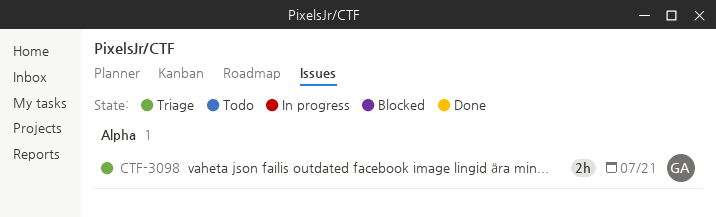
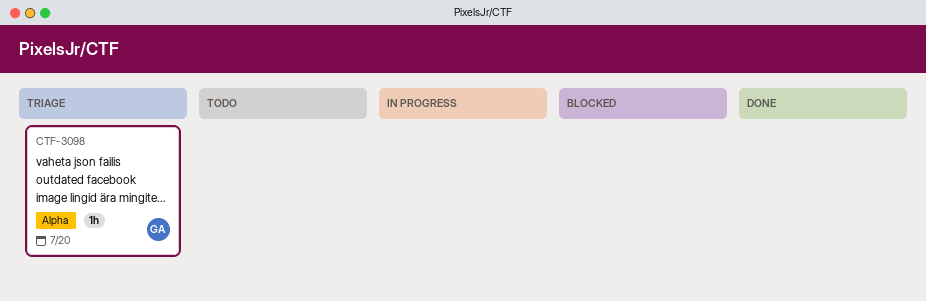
CTF-3098, estimate: 2h -> 1h
CTF-3098, due: Jul 21 -> Jul 20

